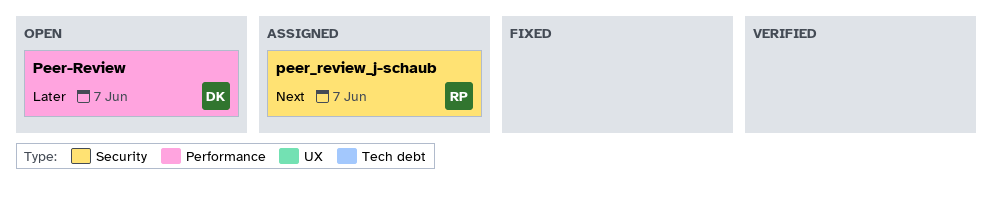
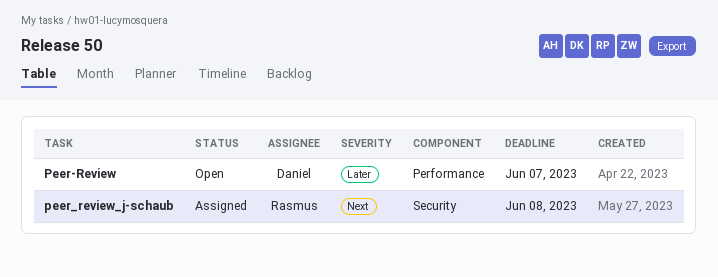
peer_review_j-schaub, due: Jun 7 -> Jun 8

